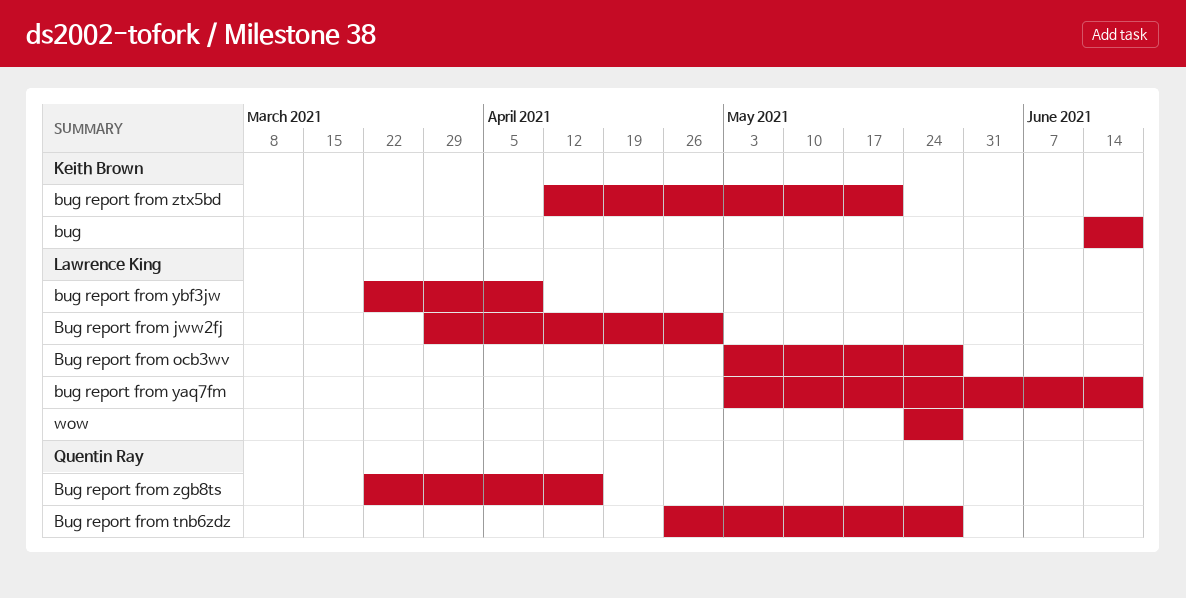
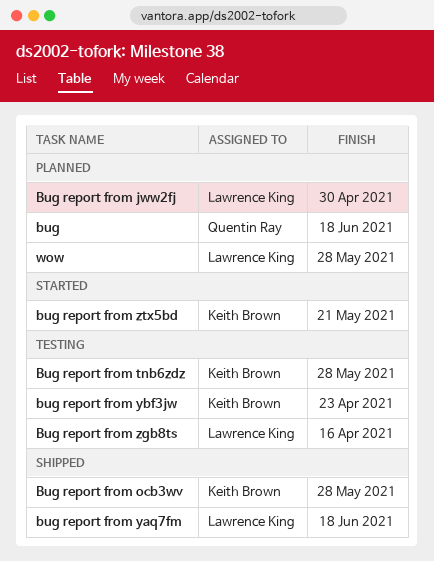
bug, owner: Keith Brown -> Quentin Ray
Bug report from ocb3wv, owner: Lawrence King -> Keith Brown
Bug report from tnb6zdz, owner: Quentin Ray -> Keith Brown
bug report from ybf3jw, owner: Lawrence King -> Keith Brown
bug report from ybf3jw, due: Apr 9 -> Apr 23
Bug report from zgb8ts, owner: Quentin Ray -> Lawrence King

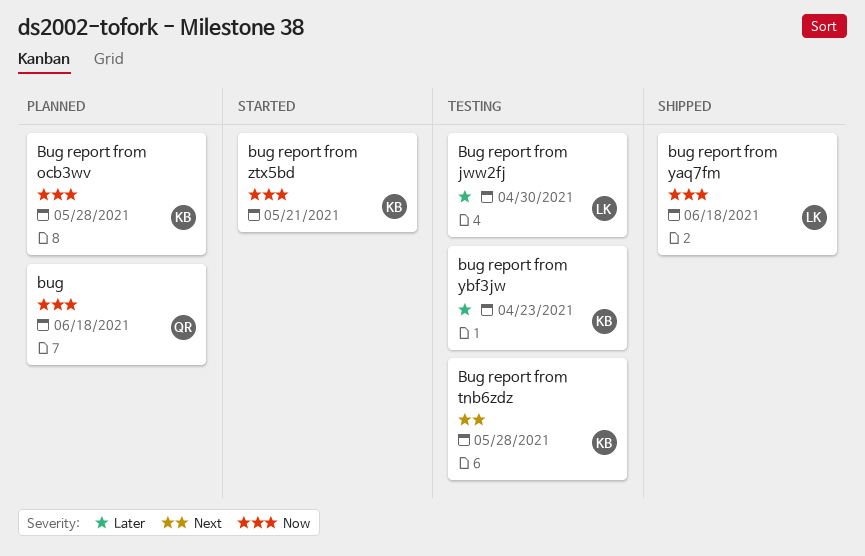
Bug report from jww2fj, status: Planned -> Testing
Bug report from ocb3wv, status: Shipped -> Planned
Bug report from zgb8ts: present -> none
wow: present -> none

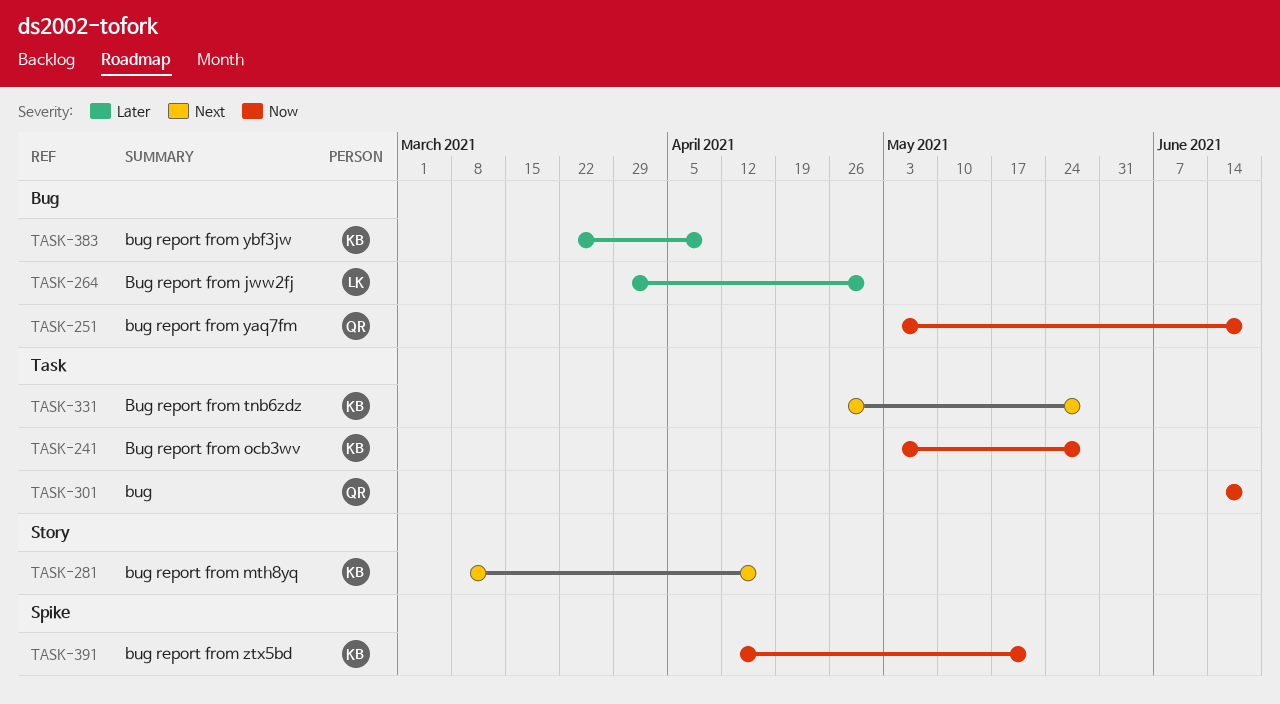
bug report from mth8yq: none -> present
bug report from yaq7fm, owner: LK -> QR
bug report from ybf3jw, due: Apr 23 -> Apr 9

